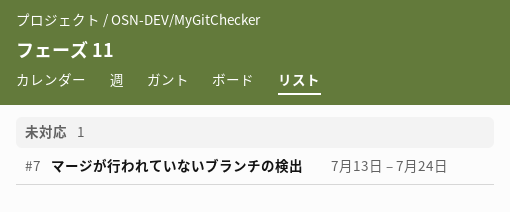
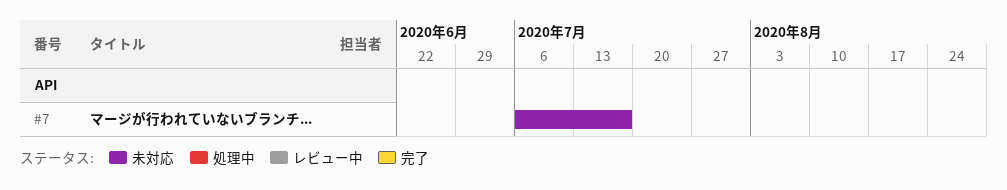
#7, start: Jul 13 -> Jul 6
#7, due: Jul 24 -> Jul 17

